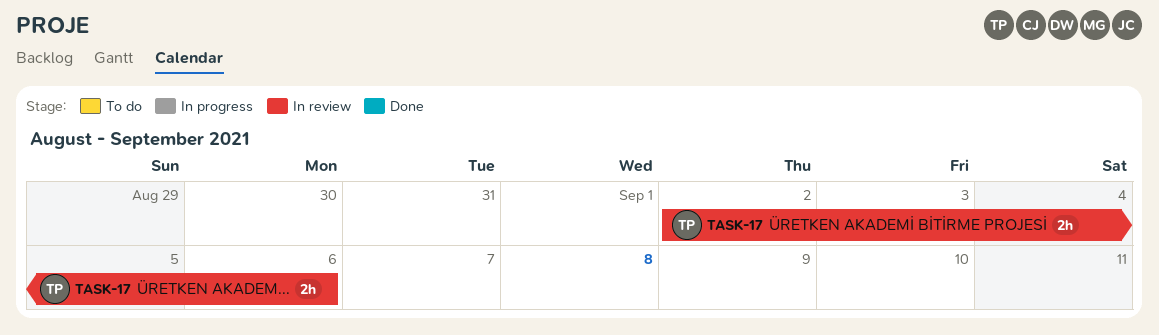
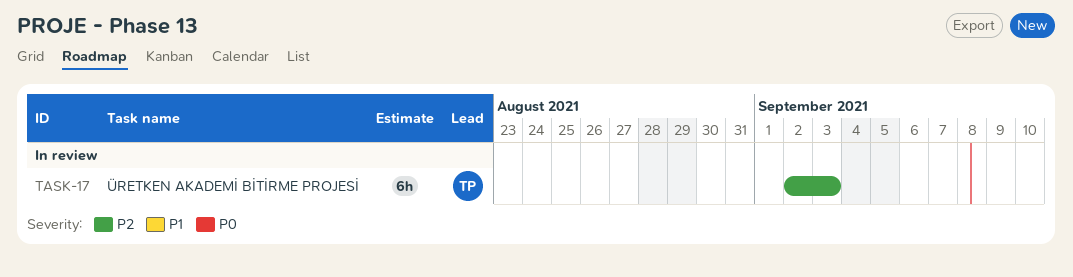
TASK-17, estimate: 2h -> 6h
TASK-17, due: Sep 6 -> Sep 3

